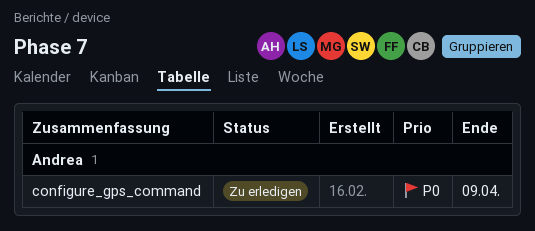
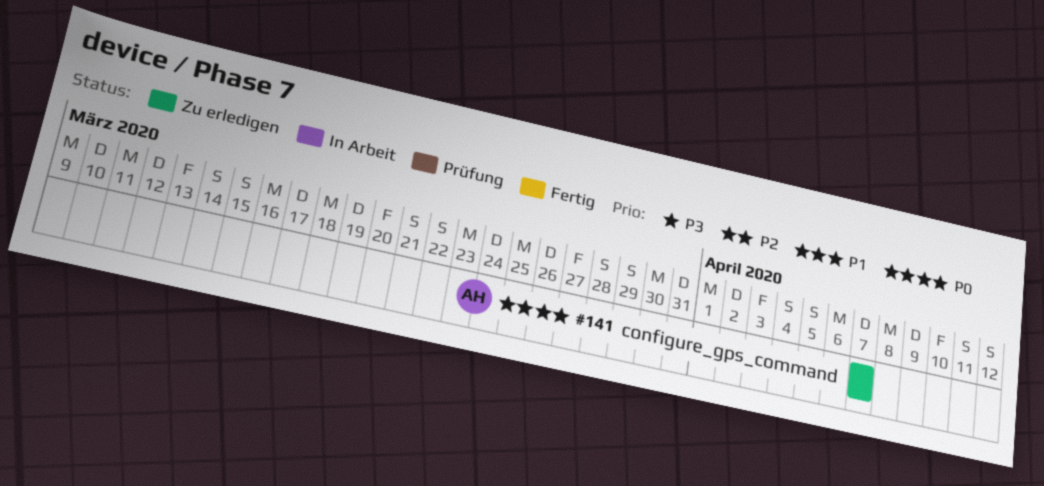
configure_gps_command, due: Apr 9 -> Apr 7

